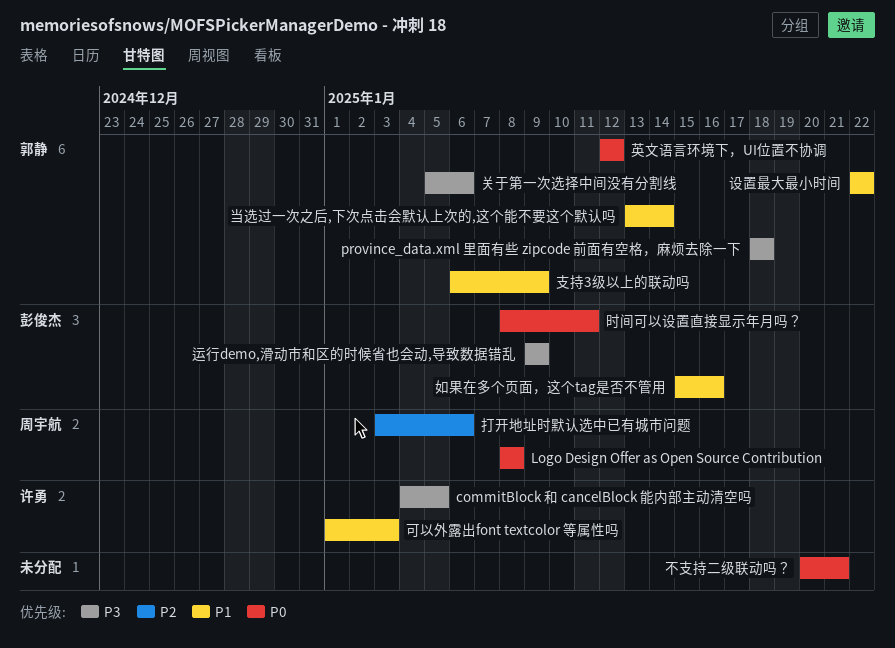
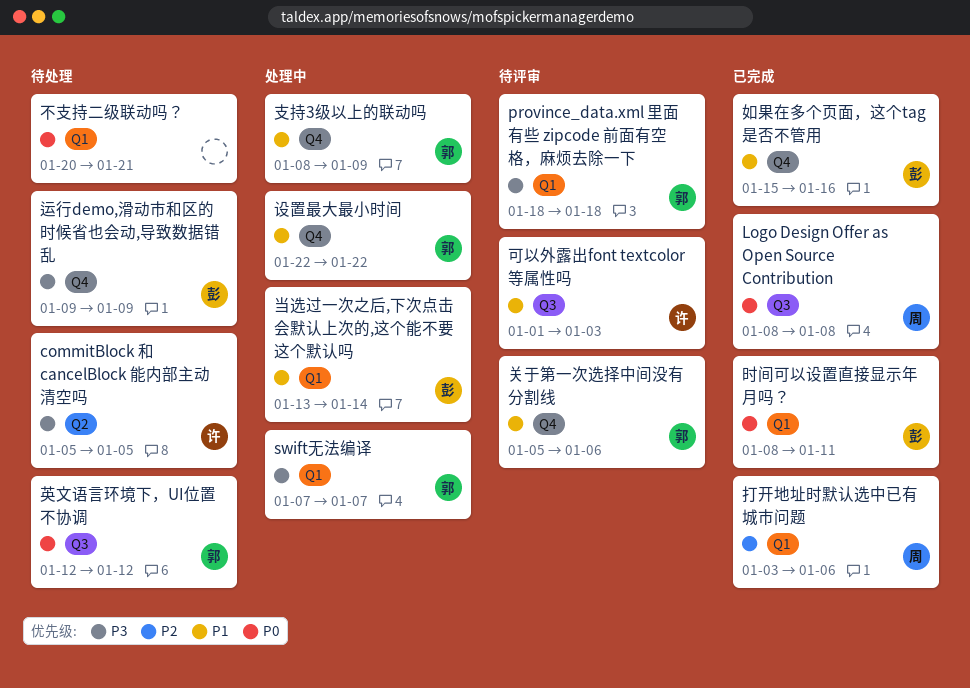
commitBlock 和 cancelBlock 能内部主动清空吗, start: Jan 4 -> Jan 5
swift无法编译: none -> present
关于第一次选择中间没有分割线, priority: P3 -> P1
当选过一次之后,下次点击会默认上次的,这个能不要这个默认吗, owner: 郭静 -> 彭俊杰
支持3级以上的联动吗, start: Jan 6 -> Jan 8

